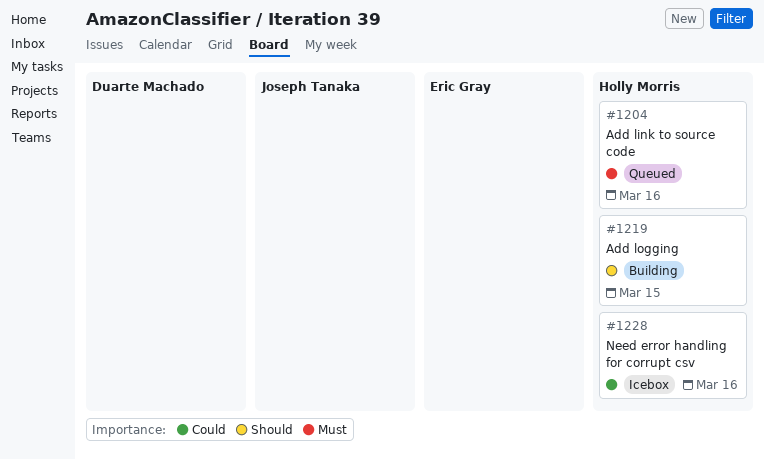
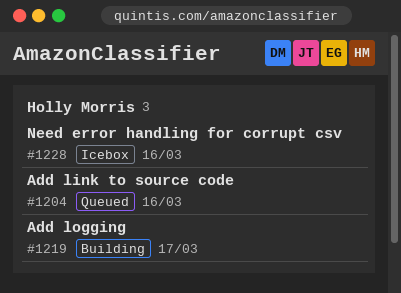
#1219, due: Mar 15 -> Mar 17

